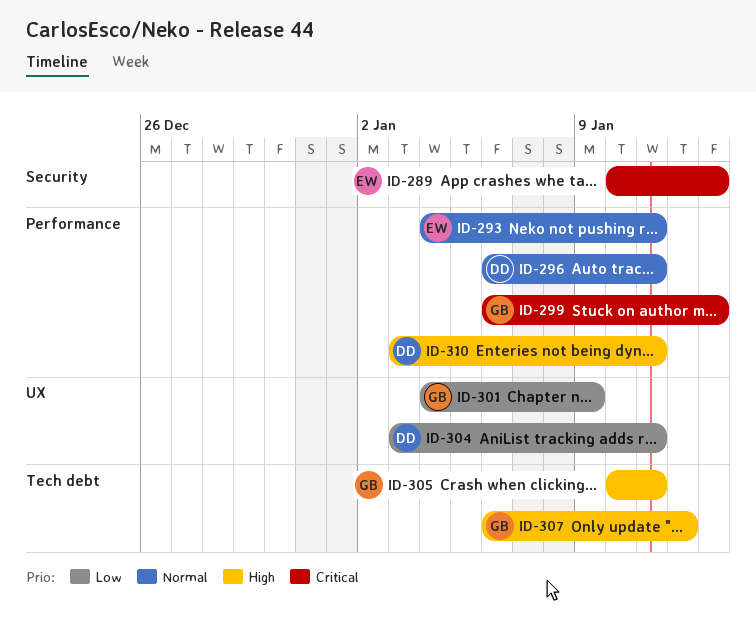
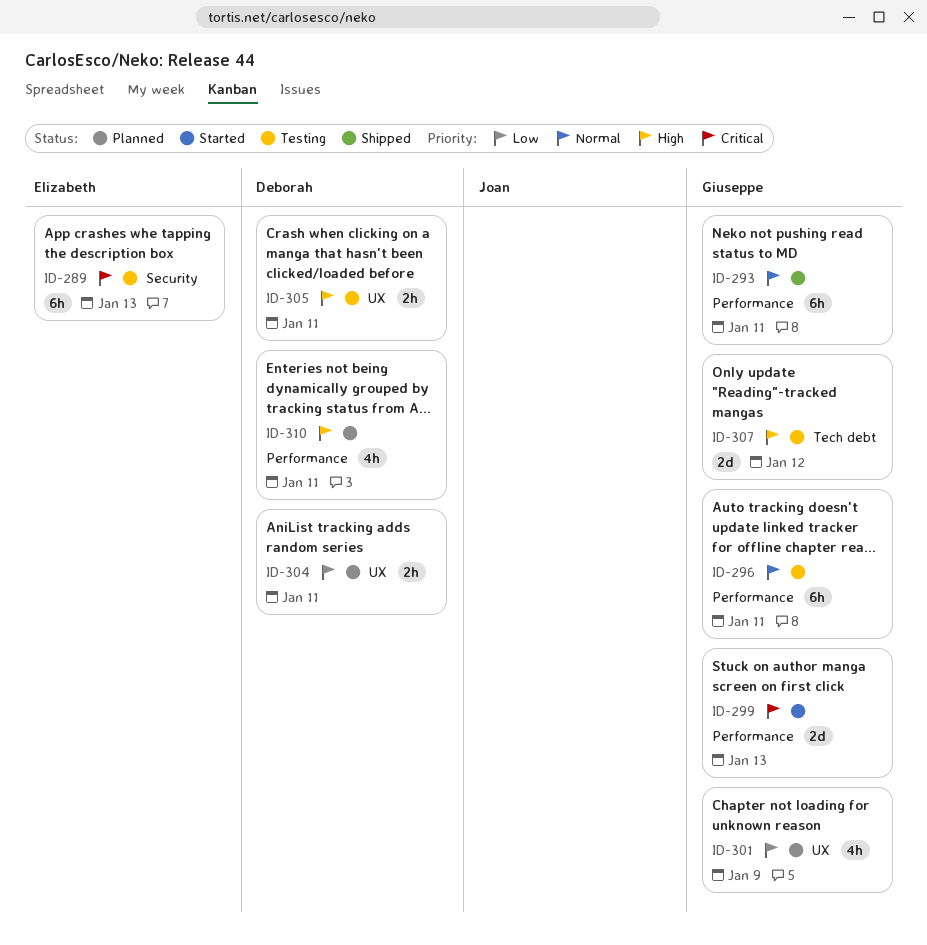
ID-293, owner: Elizabeth -> Giuseppe
ID-296, owner: Deborah -> Giuseppe
ID-305, owner: Giuseppe -> Deborah
ID-305, label: Tech debt -> UX

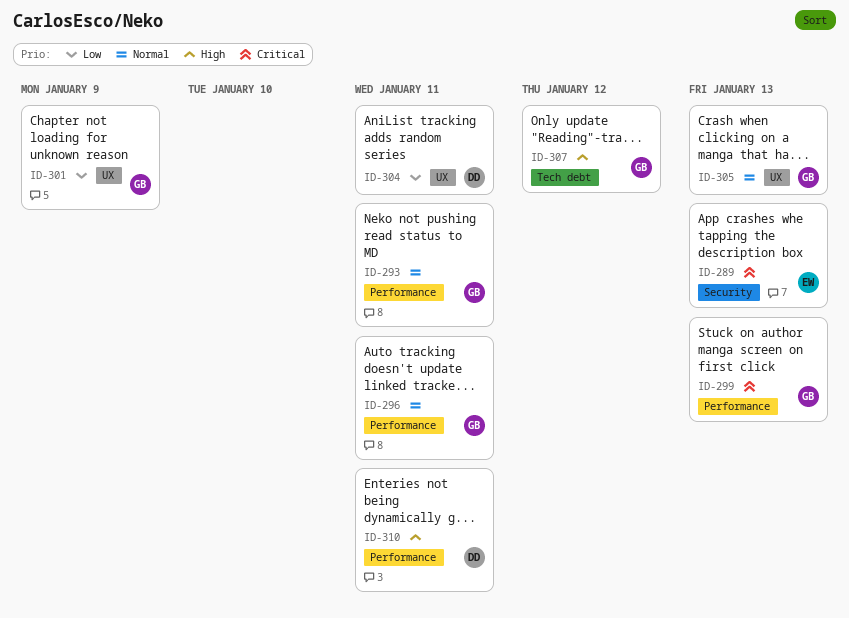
ID-305, owner: Deborah -> Giuseppe
ID-305, priority: High -> Normal
ID-305, due: Jan 11 -> Jan 13

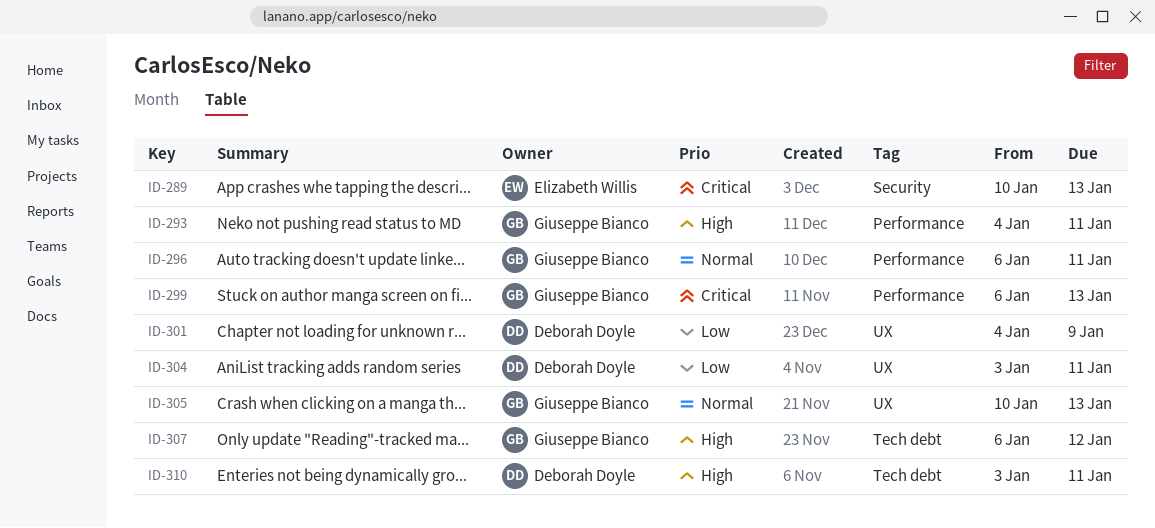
ID-293, priority: Normal -> High
ID-301, owner: Giuseppe Bianco -> Deborah Doyle
ID-310, label: Performance -> Tech debt

